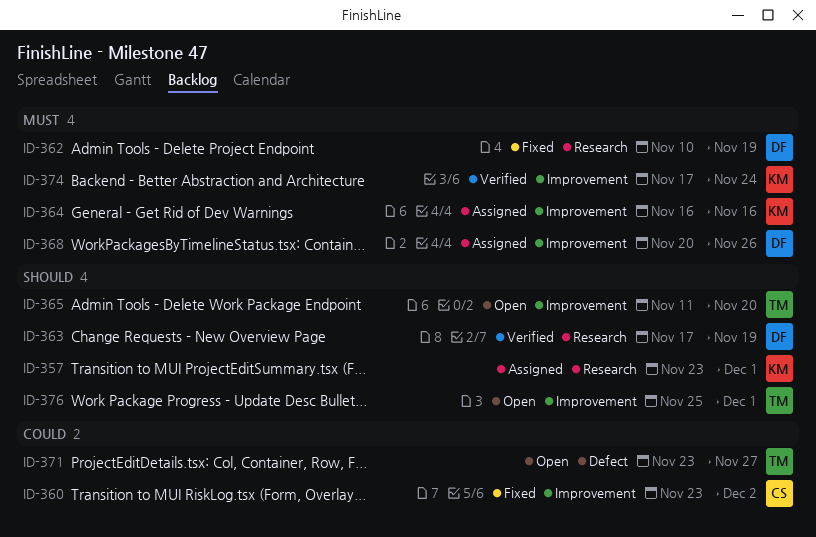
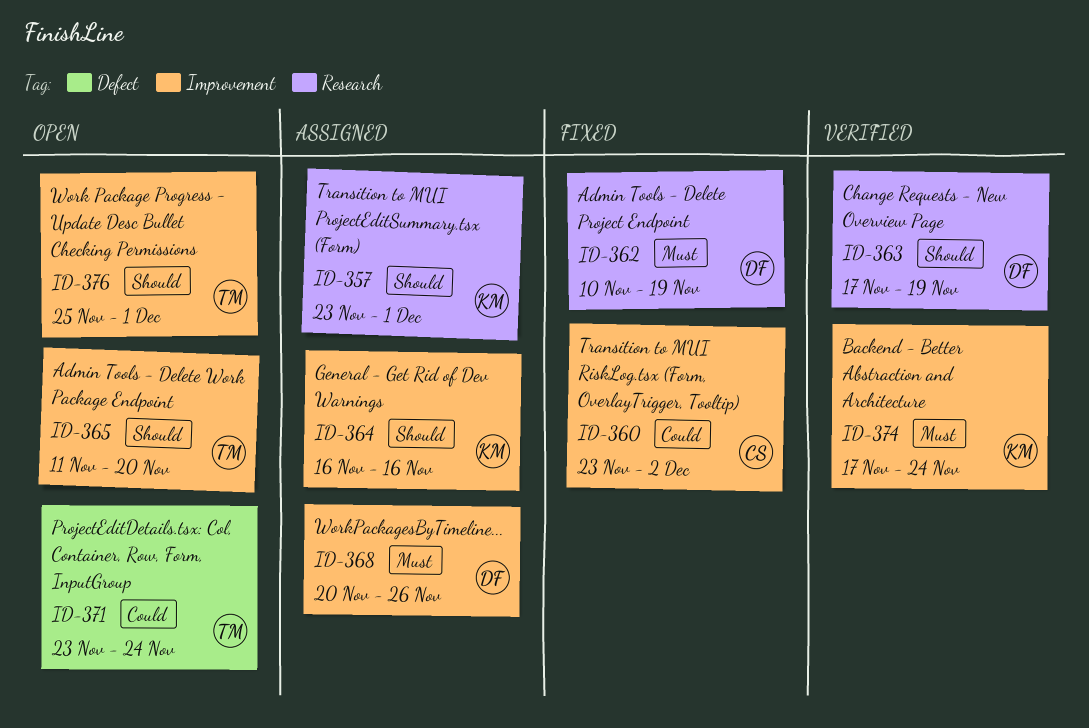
ID-364, priority: Must -> Should
ID-371, due: Nov 27 -> Nov 24

